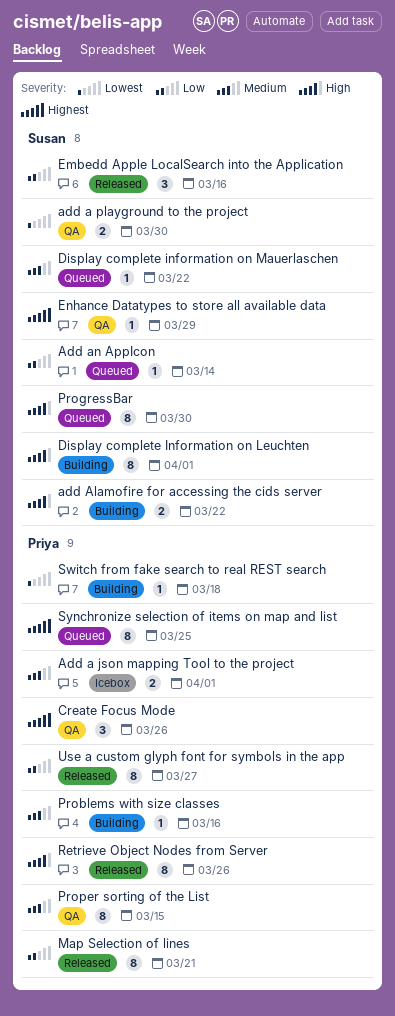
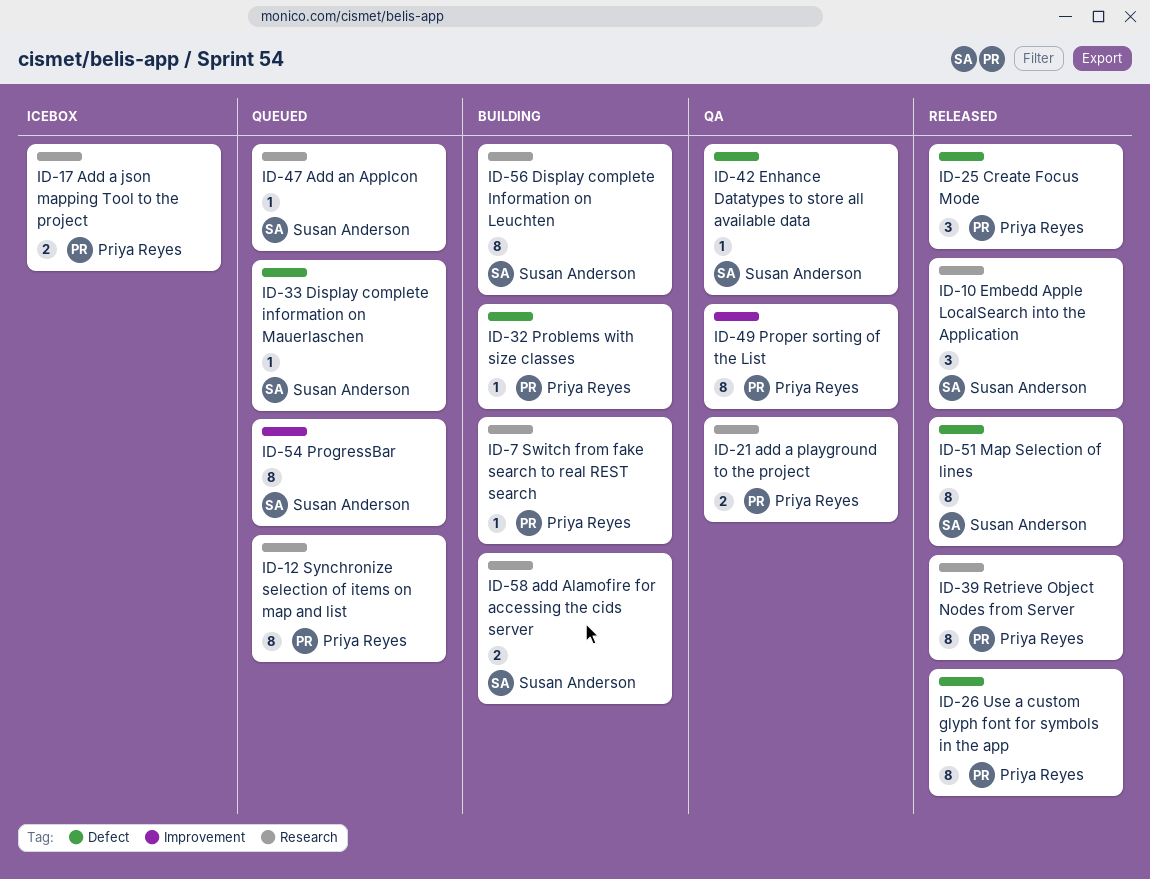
add a playground to the project, owner: Susan Anderson -> Priya Reyes
Create Focus Mode, status: QA -> Released
Map Selection of lines, owner: Priya Reyes -> Susan Anderson

